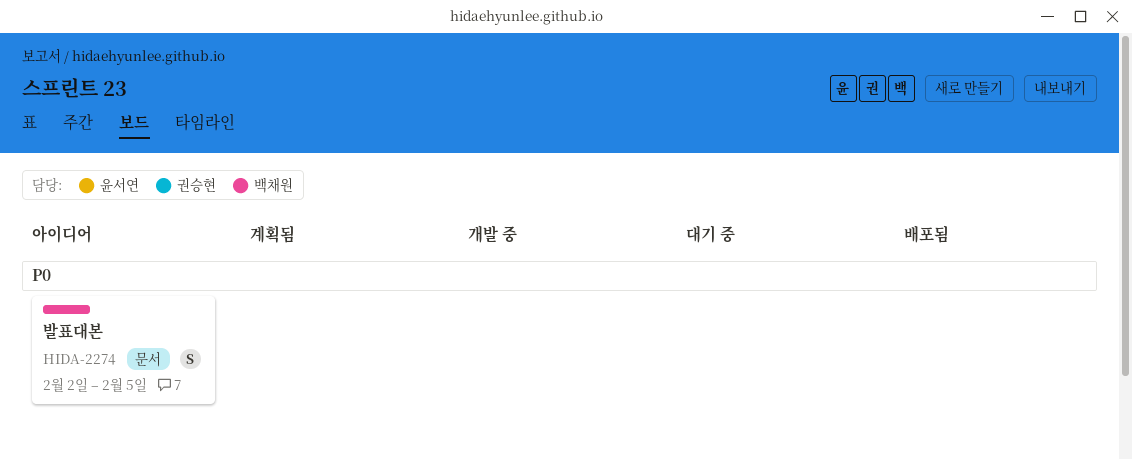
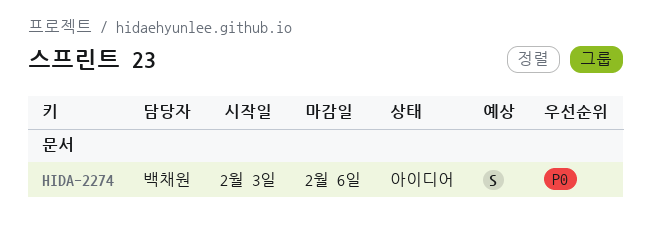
HIDA-2274, start: Feb 2 -> Feb 3
HIDA-2274, due: Feb 5 -> Feb 6

